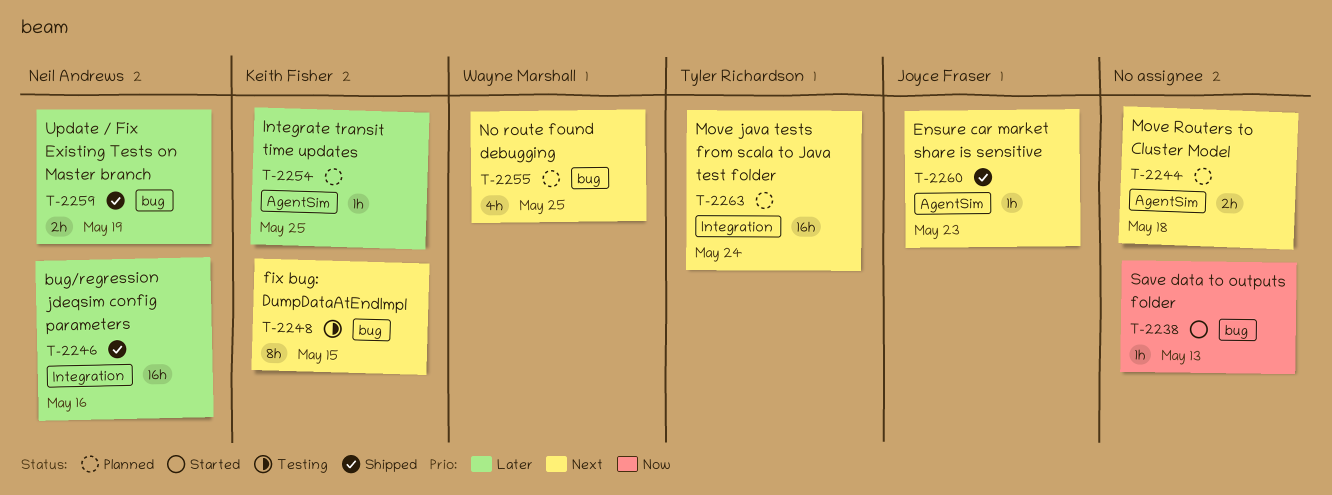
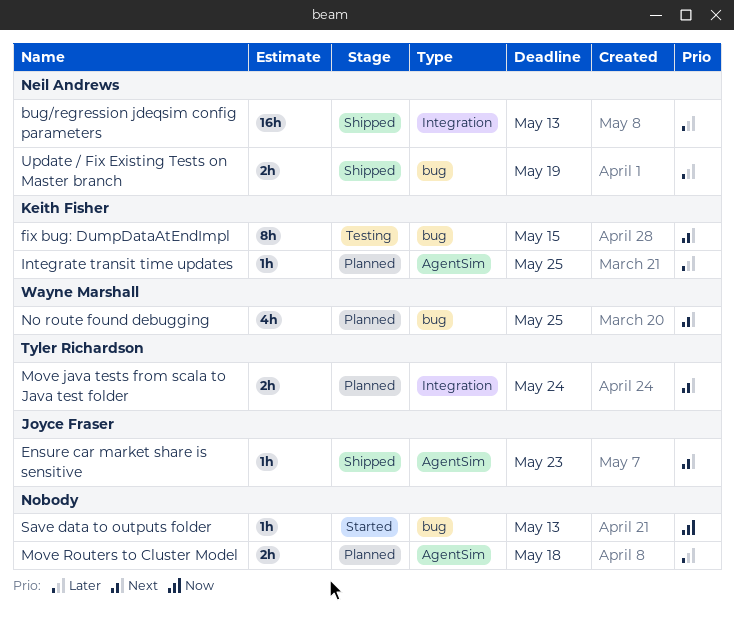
bug/regression jdeqsim config parameters, due: May 16 -> May 13
Move java tests from scala to Java test folder, estimate: 16h -> 2h
Move Routers to Cluster Model, priority: Next -> Later

